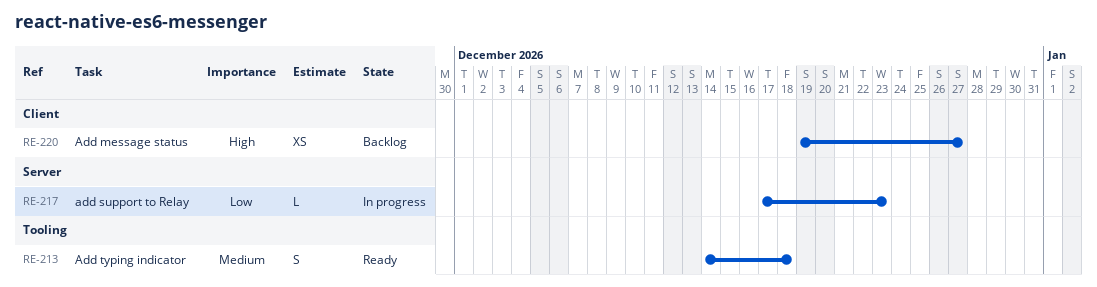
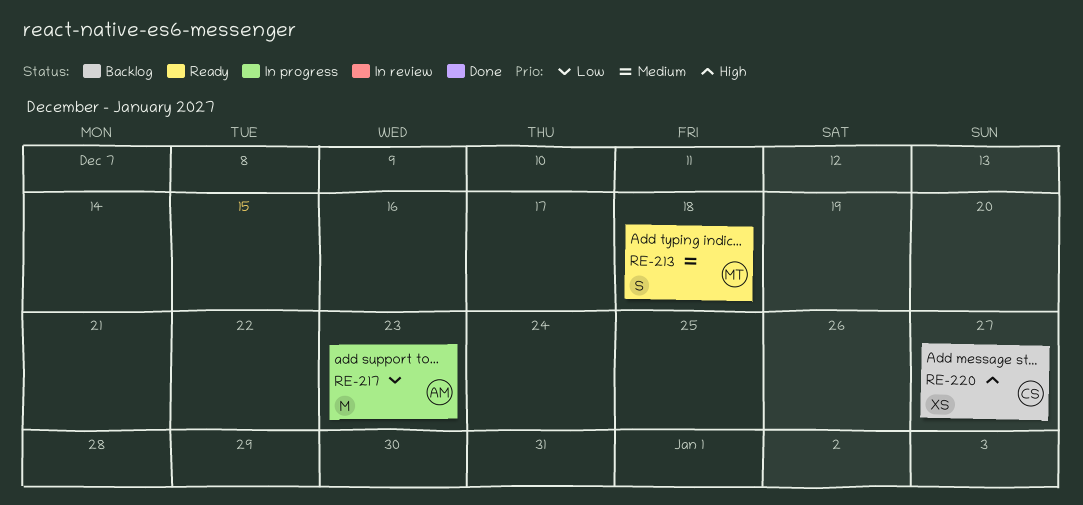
RE-217, estimate: L -> M

